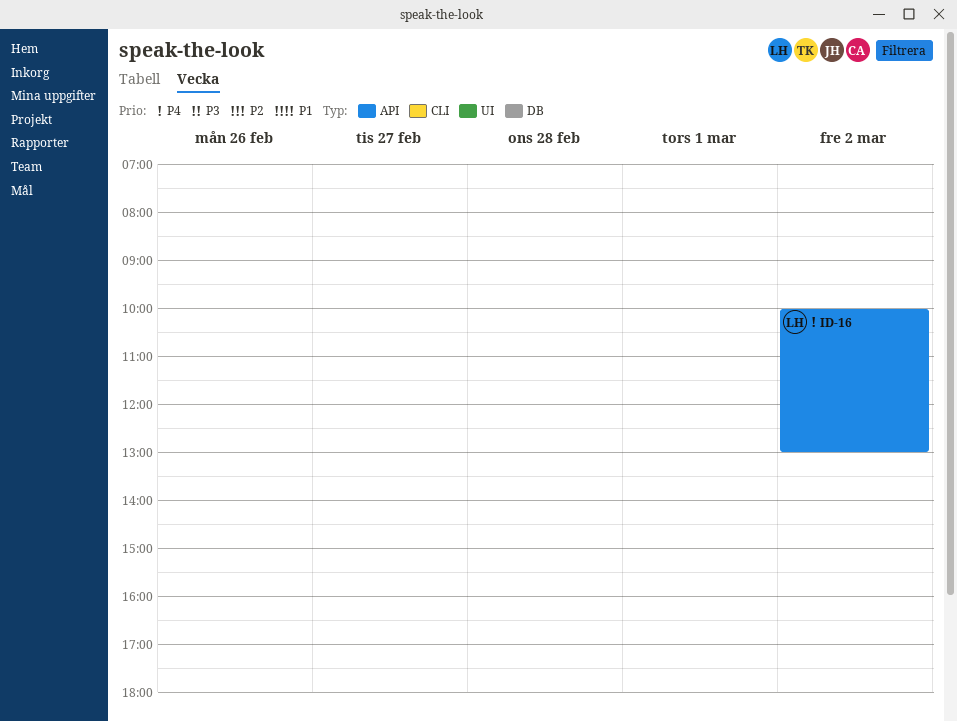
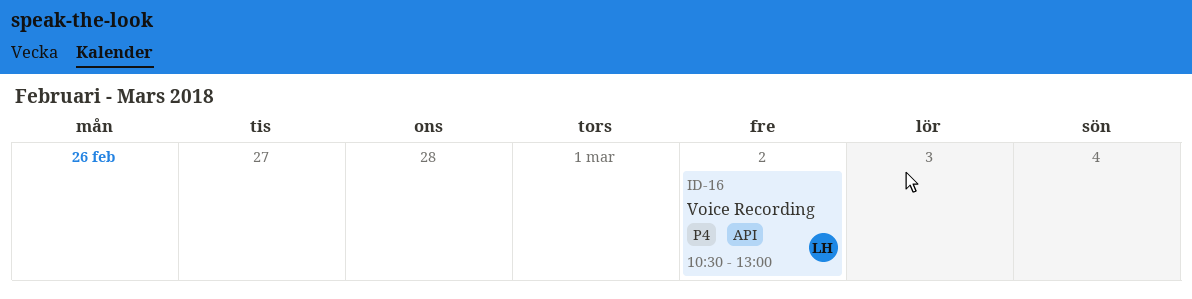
ID-16, begins: 10:00 -> 10:30

